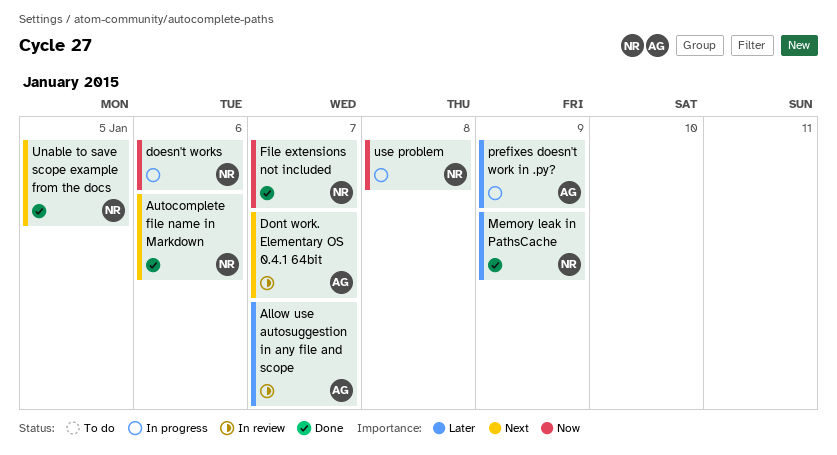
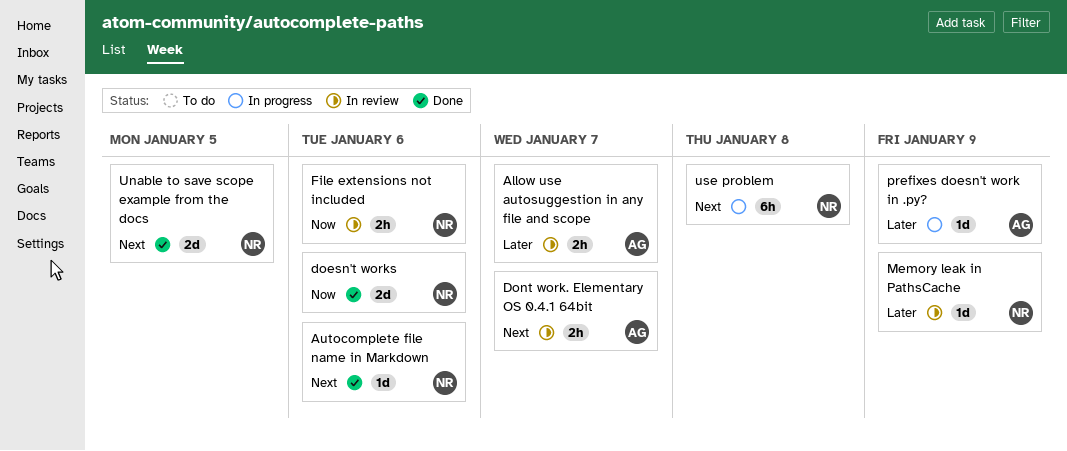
doesn't works, status: In progress -> Done
File extensions not included, status: Done -> In review
File extensions not included, due: Jan 7 -> Jan 6
Memory leak in PathsCache, status: Done -> In review
use problem, priority: Now -> Next

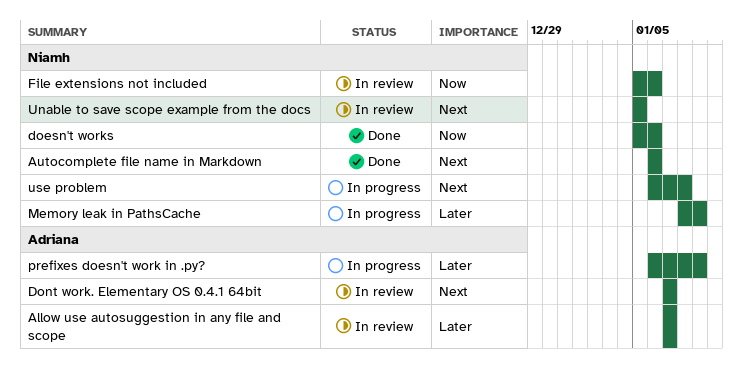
Memory leak in PathsCache, status: In review -> In progress
Unable to save scope example from the docs, status: Done -> In review

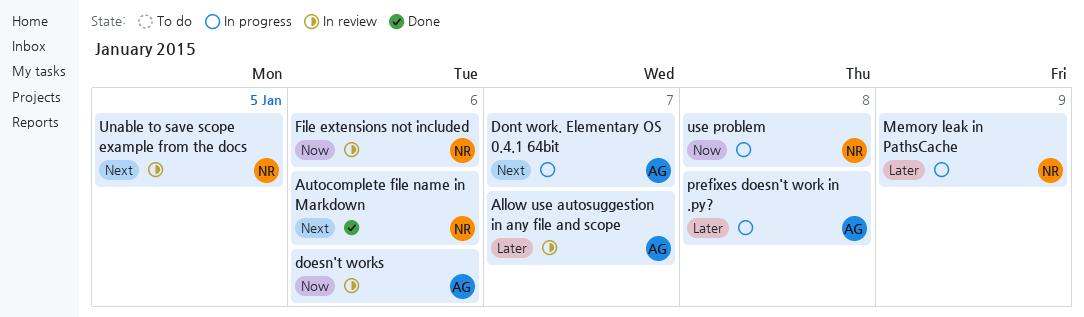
doesn't works, status: Done -> In review
doesn't works, owner: Niamh -> Adriana
Dont work. Elementary OS 0.4.1 64bit, status: In review -> In progress
prefixes doesn't work in .py?, due: Jan 9 -> Jan 8
use problem, priority: Next -> Now

